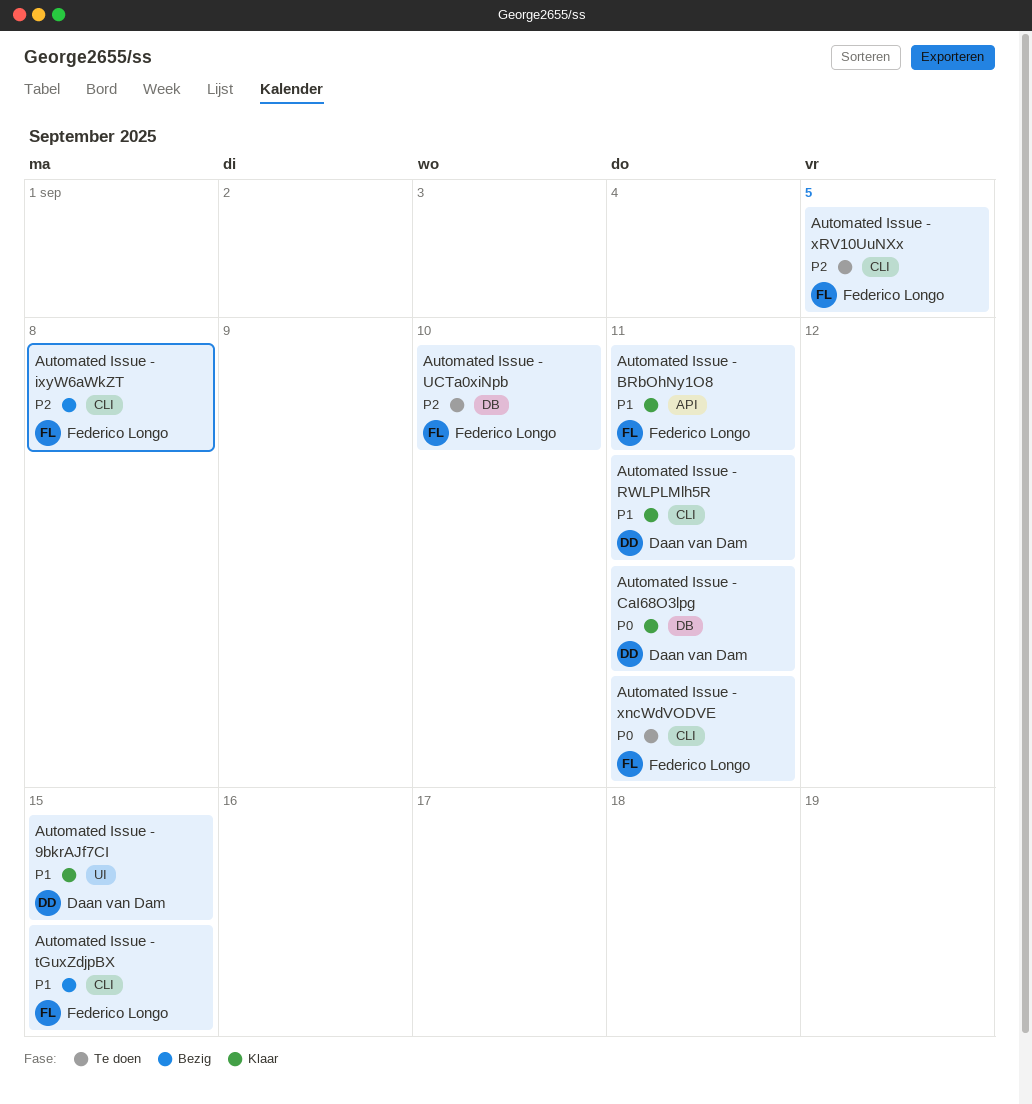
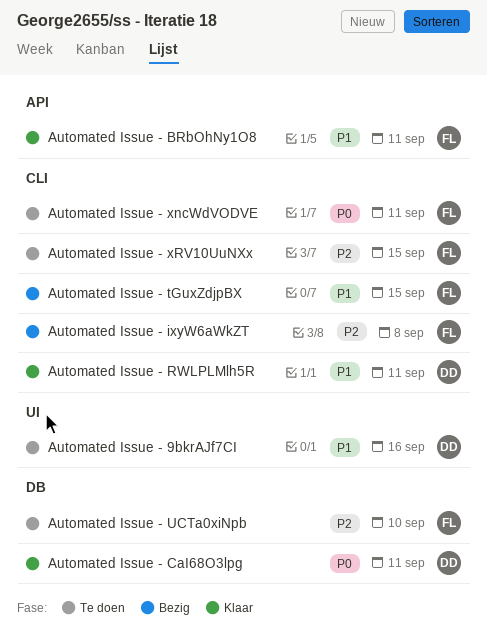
Automated Issue - 9bkrAJf7CI, status: Klaar -> Te doen
Automated Issue - 9bkrAJf7CI, due: Sep 15 -> Sep 16
Automated Issue - xRV10UuNXx, due: Sep 5 -> Sep 15

